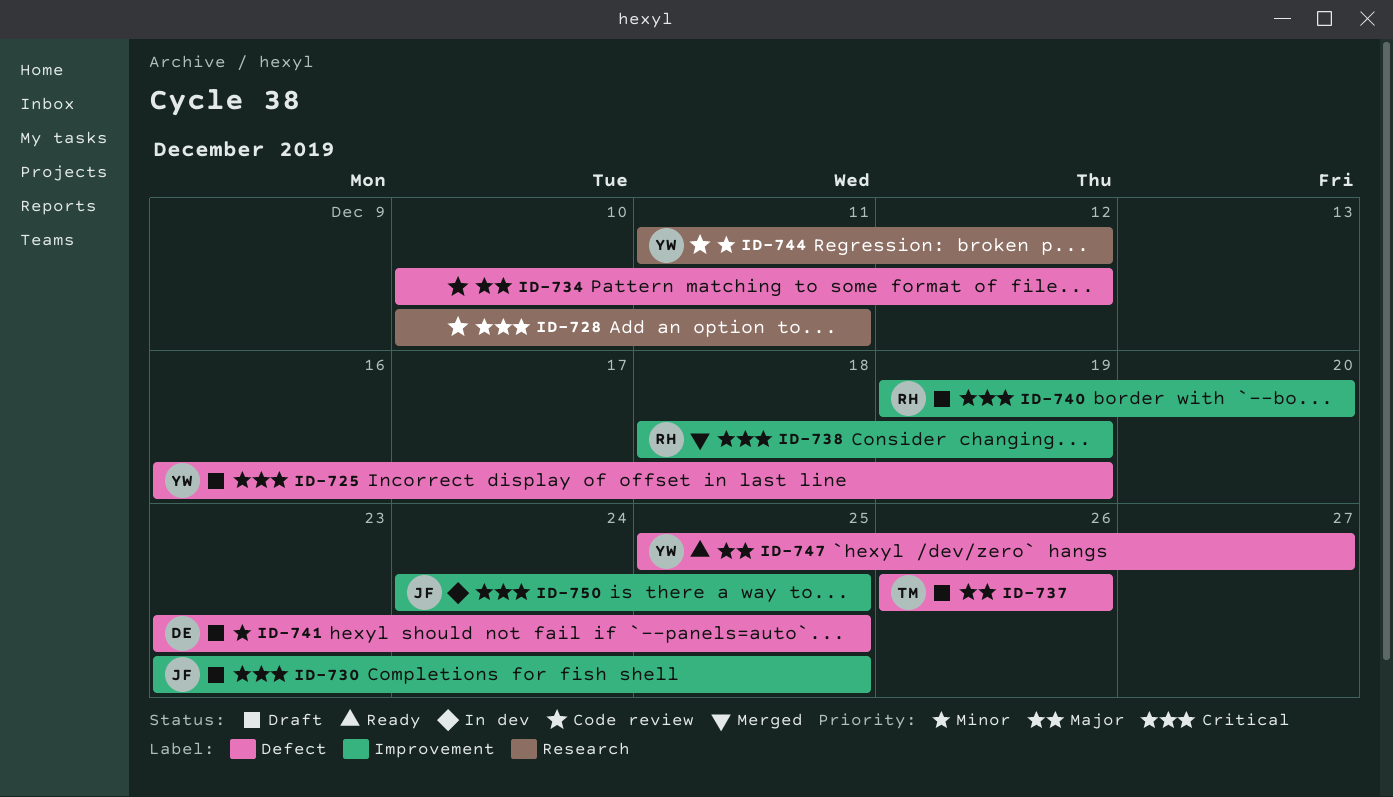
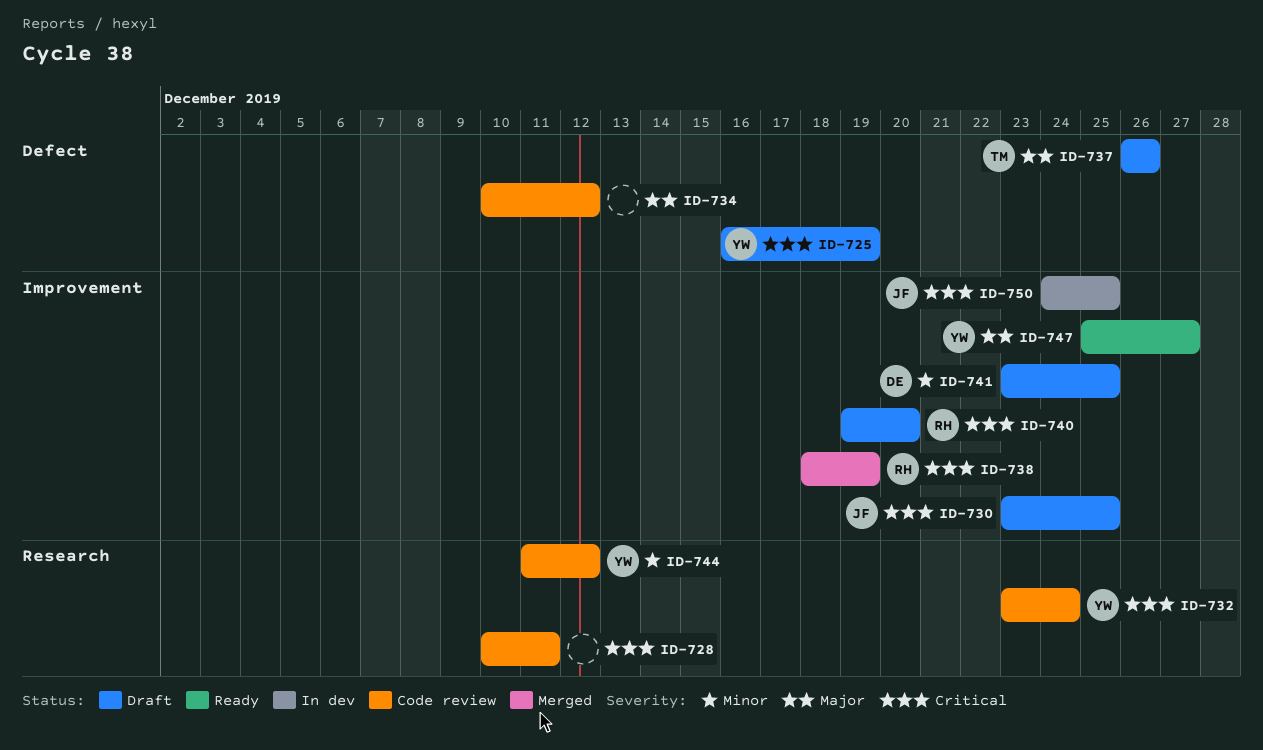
ID-732: none -> present
ID-741, label: Defect -> Improvement
ID-747, label: Defect -> Improvement

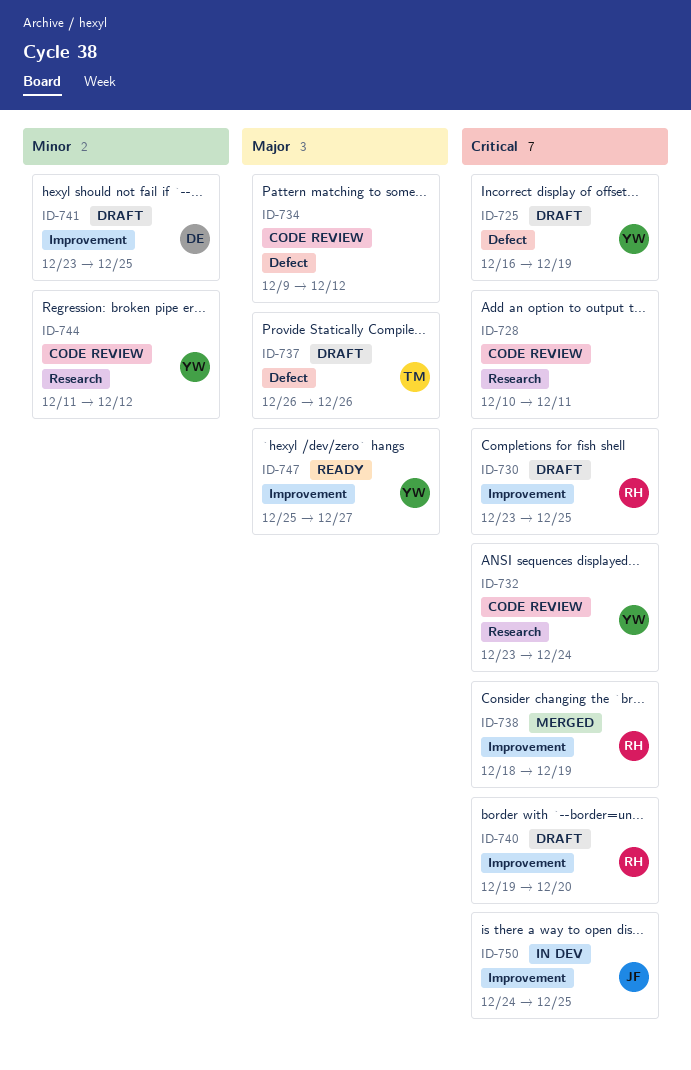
ID-730, owner: JF -> RH
ID-734, start: Dec 10 -> Dec 9

